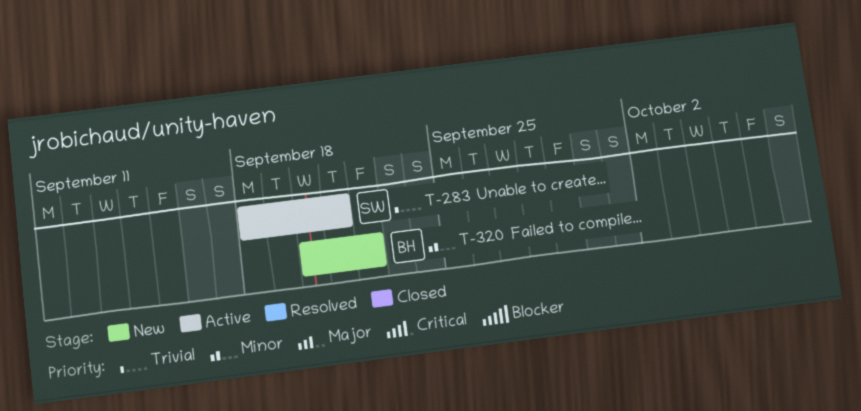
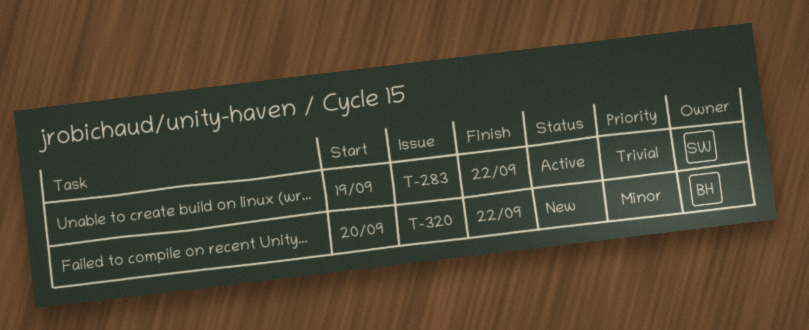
T-283, start: Sep 18 -> Sep 19
T-283, due: Sep 21 -> Sep 22

